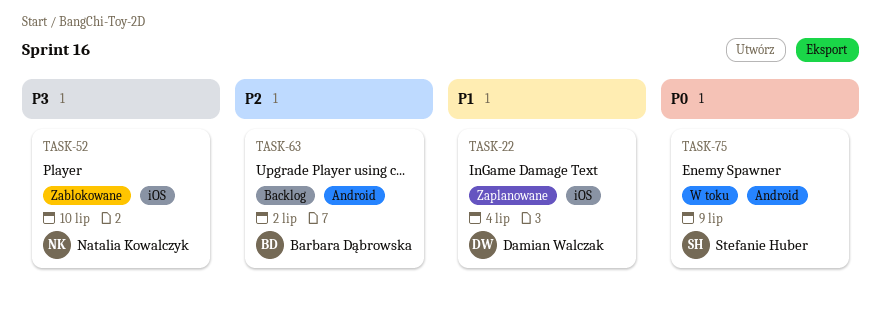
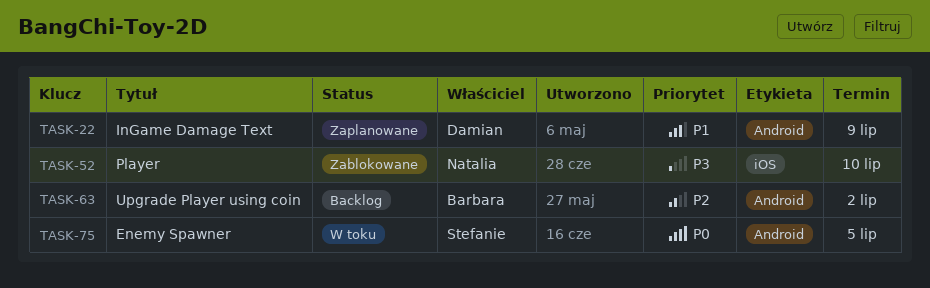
TASK-22, label: iOS -> Android
TASK-22, due: Jul 4 -> Jul 9
TASK-75, due: Jul 9 -> Jul 5

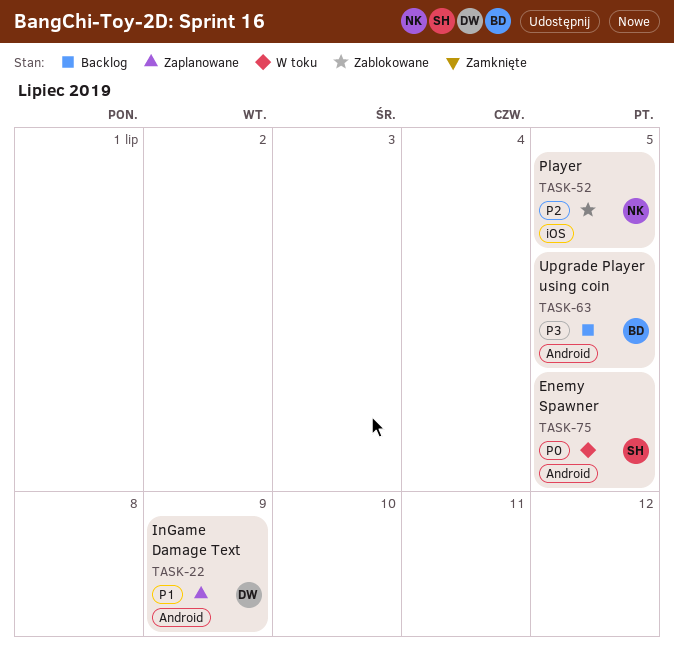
TASK-52, priority: P3 -> P2
TASK-52, due: Jul 10 -> Jul 5
TASK-63, priority: P2 -> P3
TASK-63, due: Jul 2 -> Jul 5

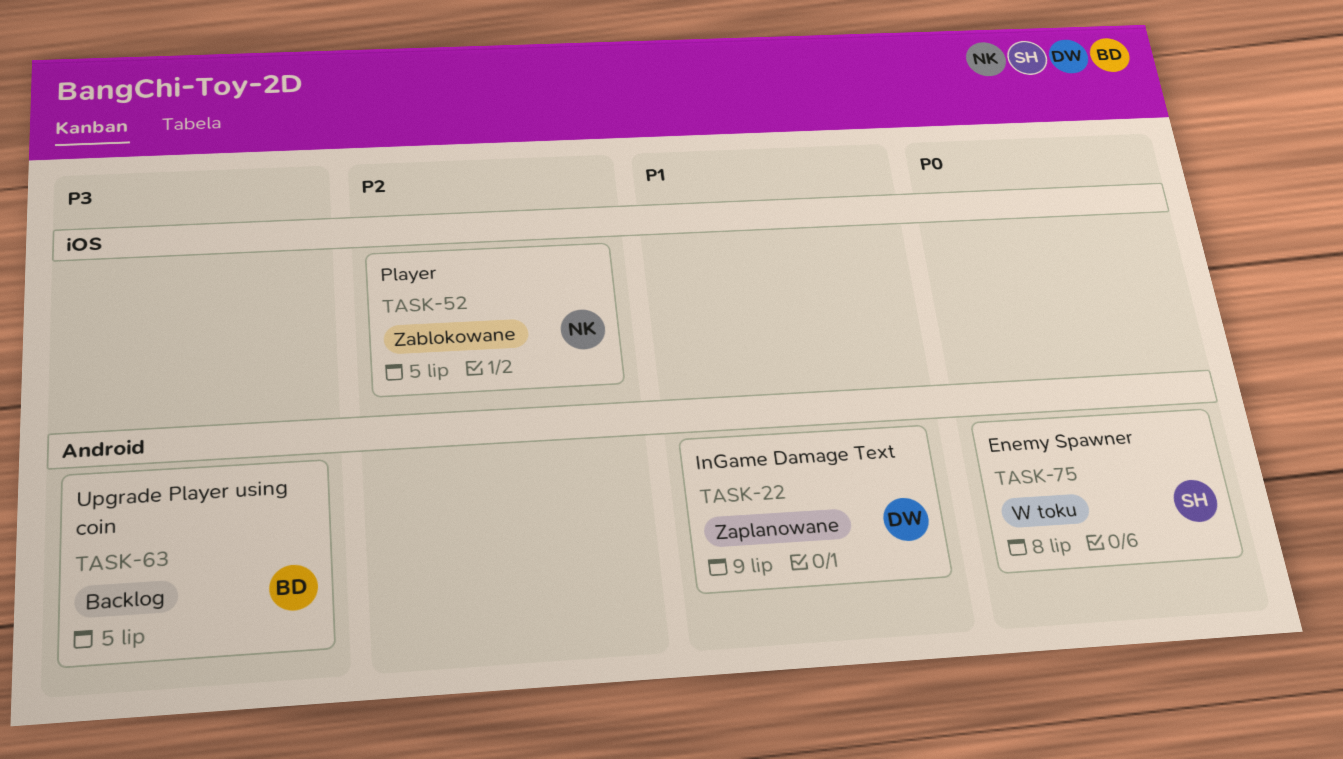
TASK-75, due: Jul 5 -> Jul 8

